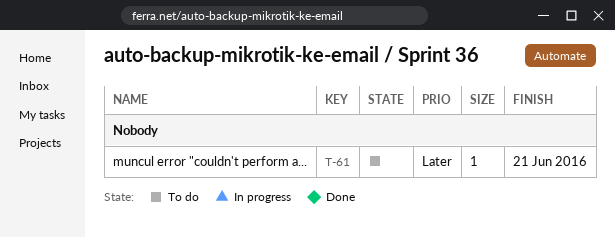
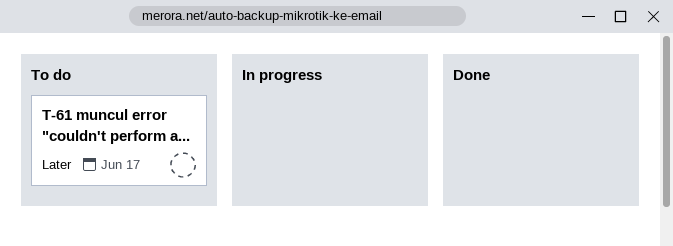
T-61, due: Jun 21 -> Jun 17

